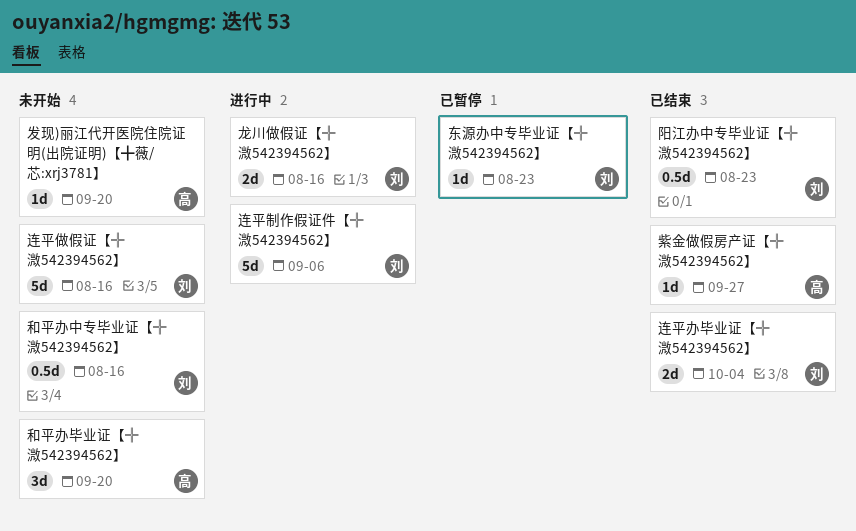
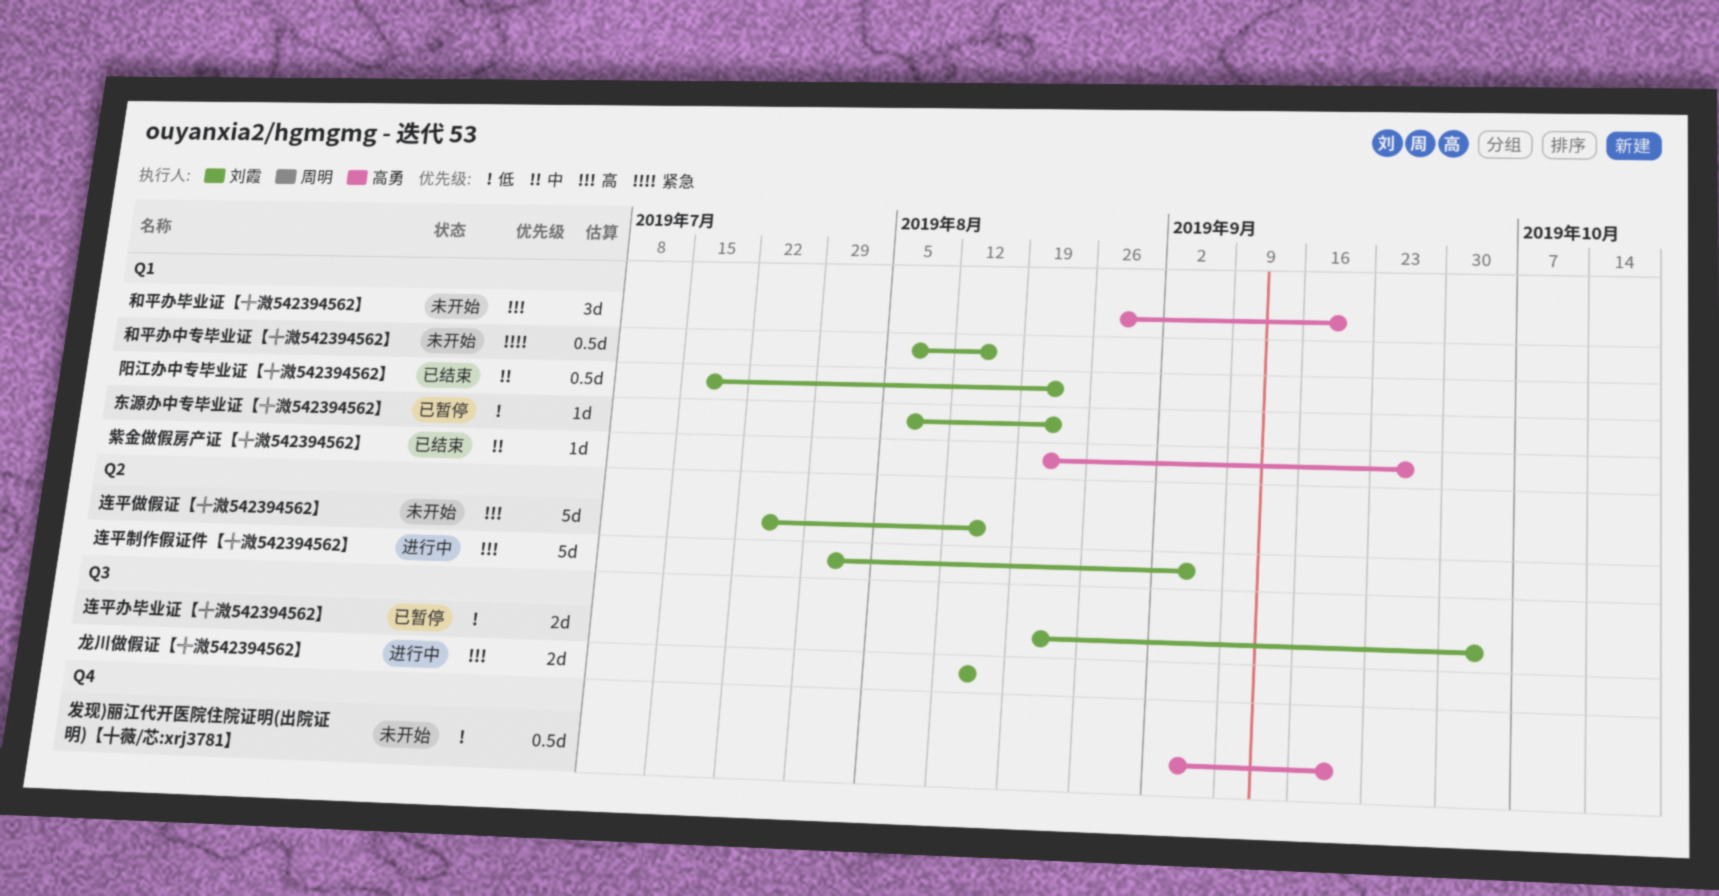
发现)丽江代开医院住院证明(出院证明)【╋薇/芯:xrj3781】, estimate: 1d -> 0.5d
连平办毕业证【╬溦542394562】, status: 已结束 -> 已暂停

